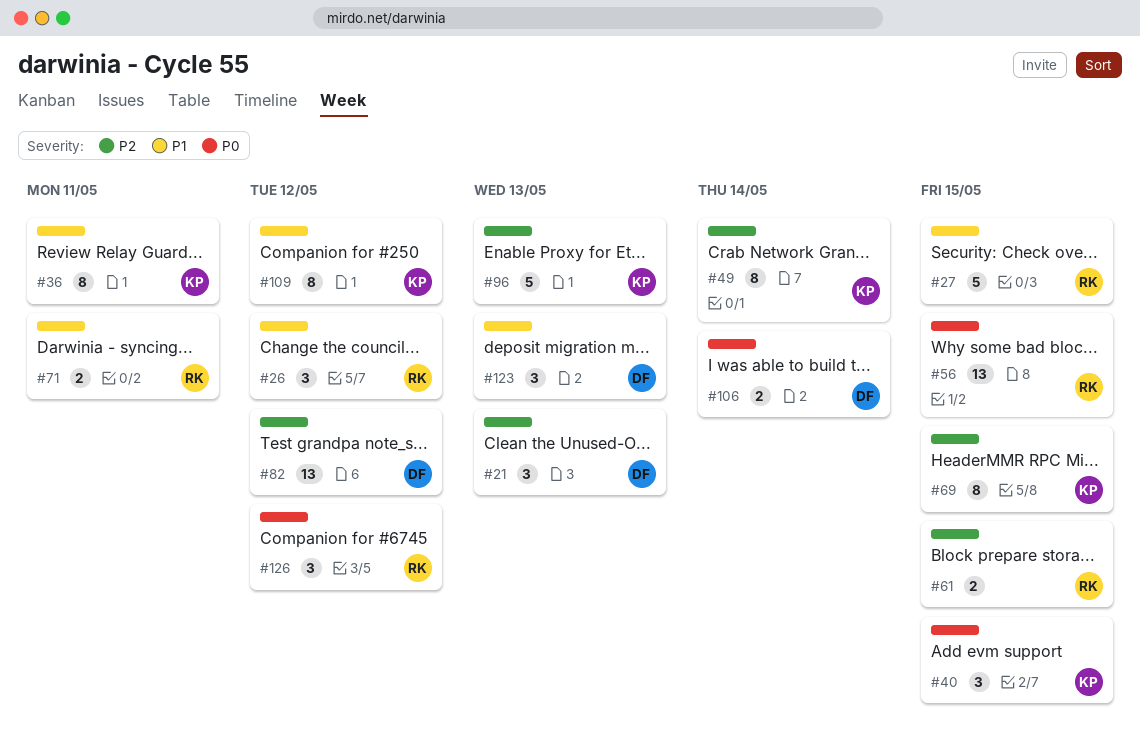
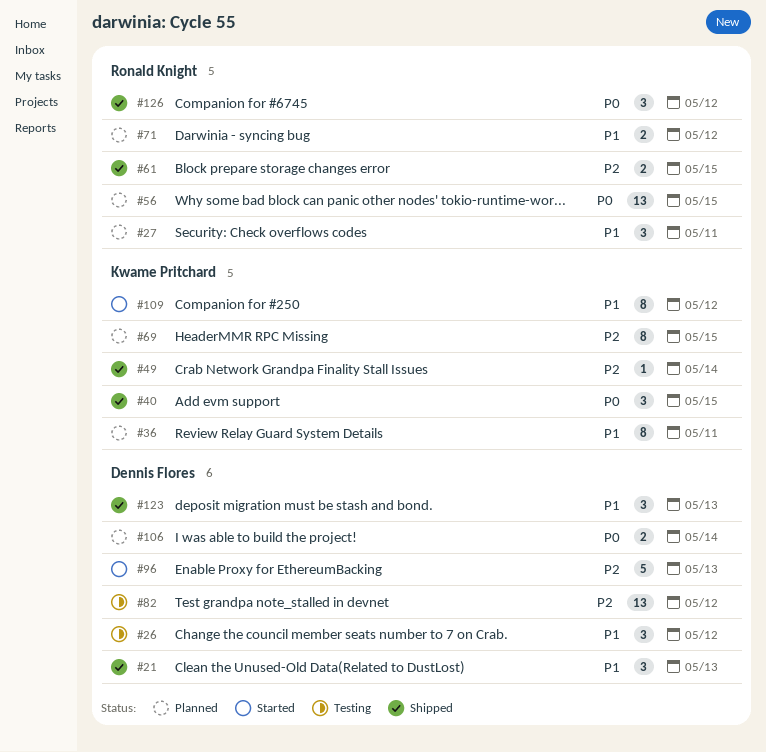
#21, priority: P2 -> P1
#26, owner: Ronald Knight -> Dennis Flores
#27, estimate: 5 -> 3
#27, due: May 15 -> May 11
#49, estimate: 8 -> 1
#71, due: May 11 -> May 12
#96, owner: Kwame Pritchard -> Dennis Flores

